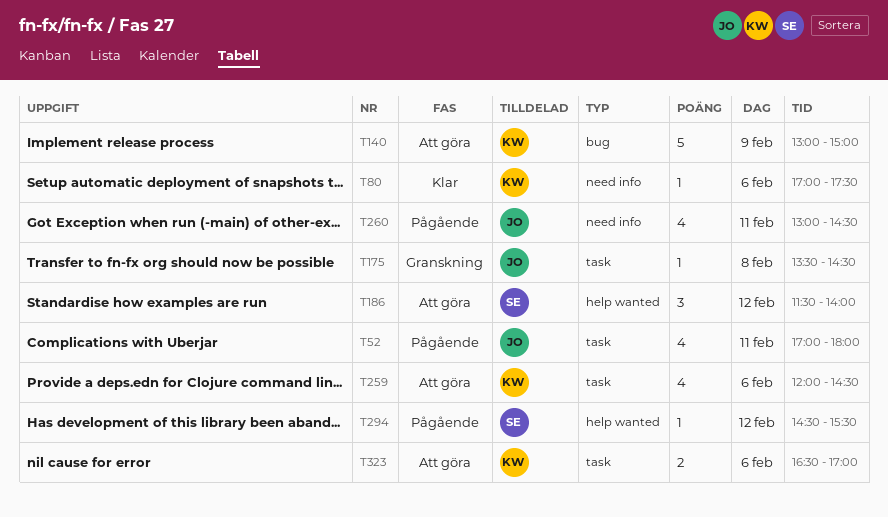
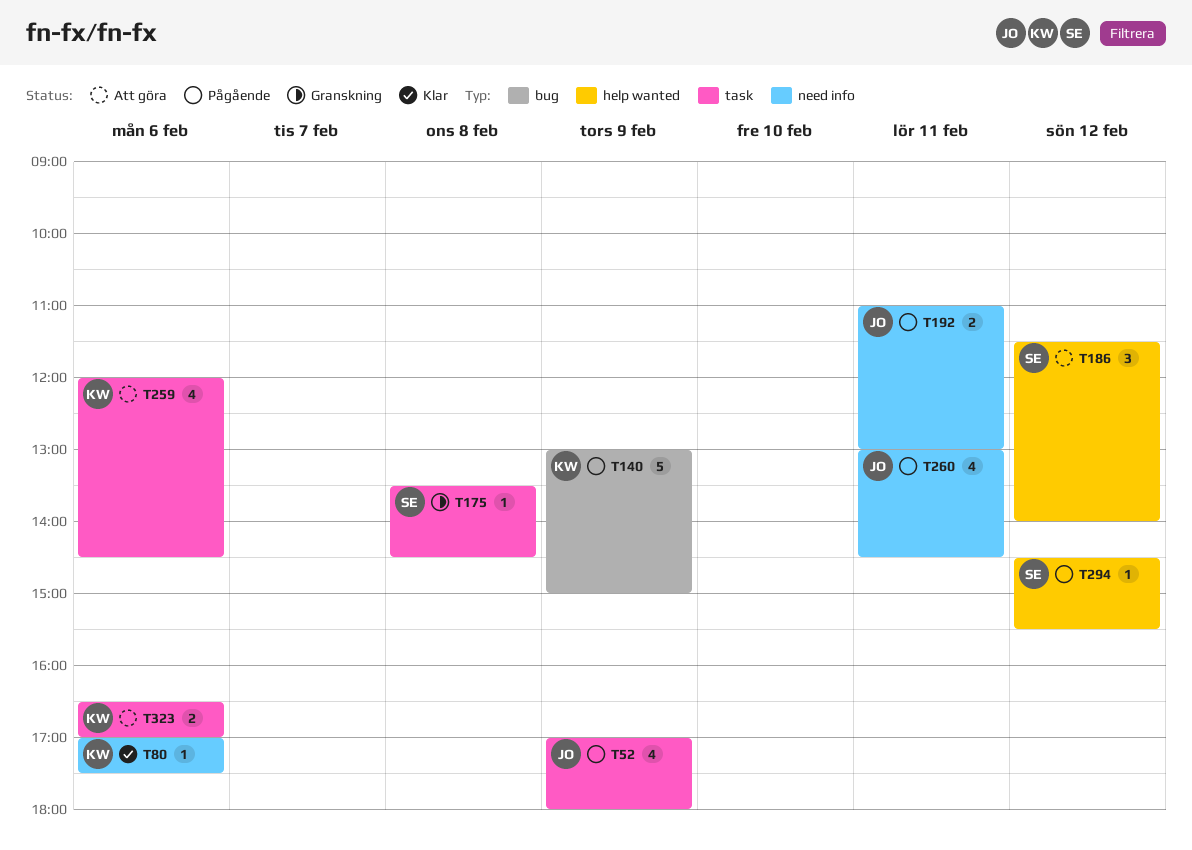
T52, day: Feb 11 -> Feb 9
T140, status: Att göra -> Pågående
T175, owner: JO -> SE
T192: none -> present

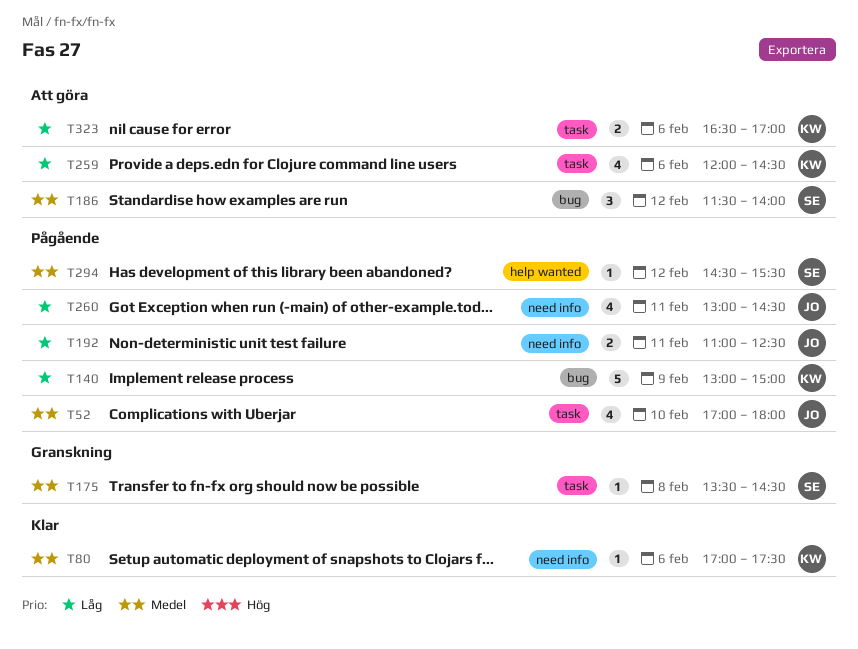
T52, day: Feb 9 -> Feb 10
T186, label: help wanted -> bug
T192, ends: 13:00 -> 12:30

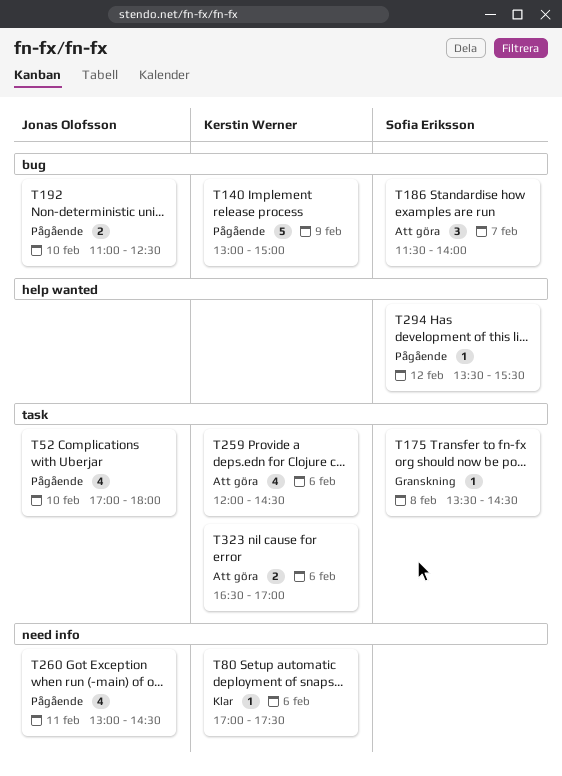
T186, day: Feb 12 -> Feb 7
T192, label: need info -> bug
T192, day: Feb 11 -> Feb 10
T294, begins: 14:30 -> 13:30

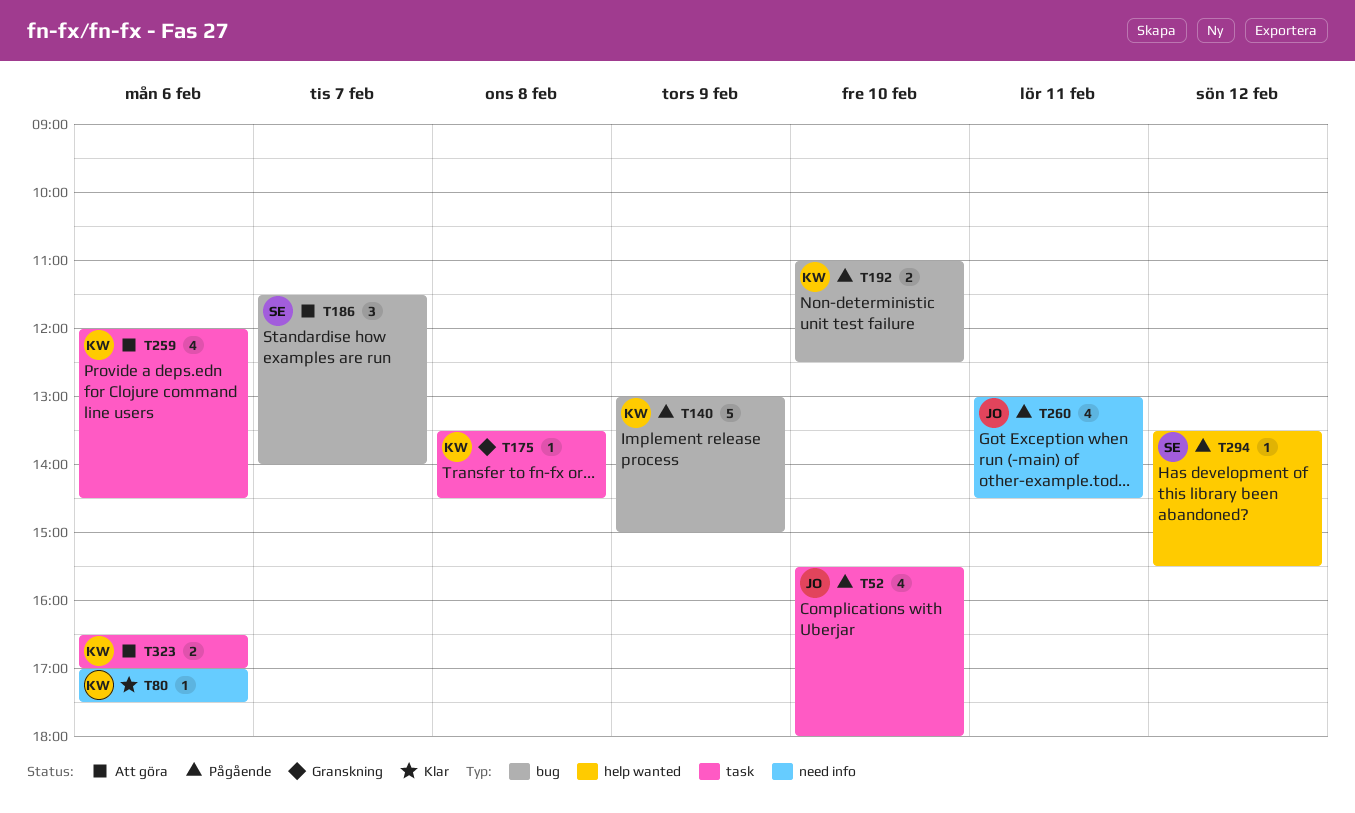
T52, begins: 17:00 -> 15:30
T175, owner: Sofia Eriksson -> Kerstin Werner
T192, owner: Jonas Olofsson -> Kerstin Werner

